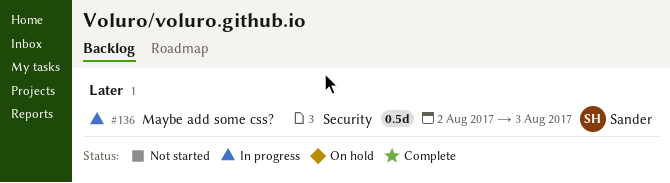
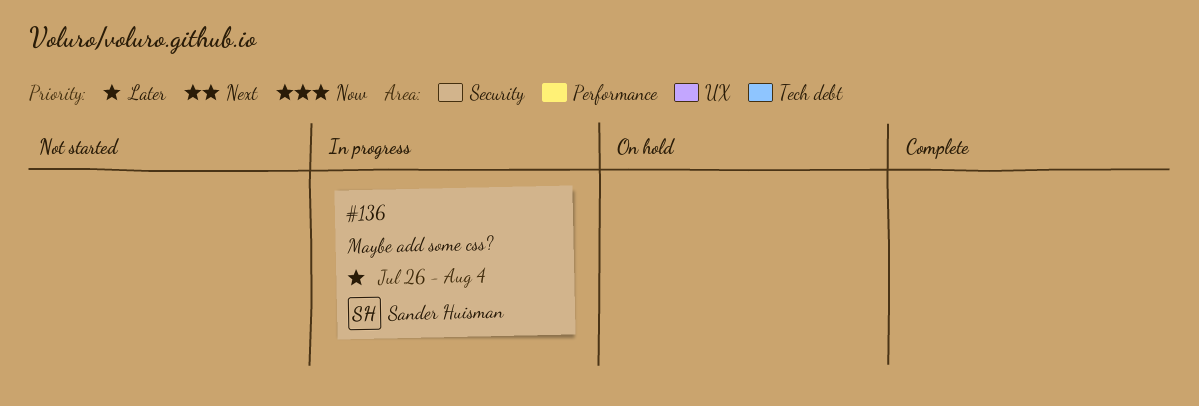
#136, start: Aug 2 -> Jul 26
#136, due: Aug 3 -> Aug 4

